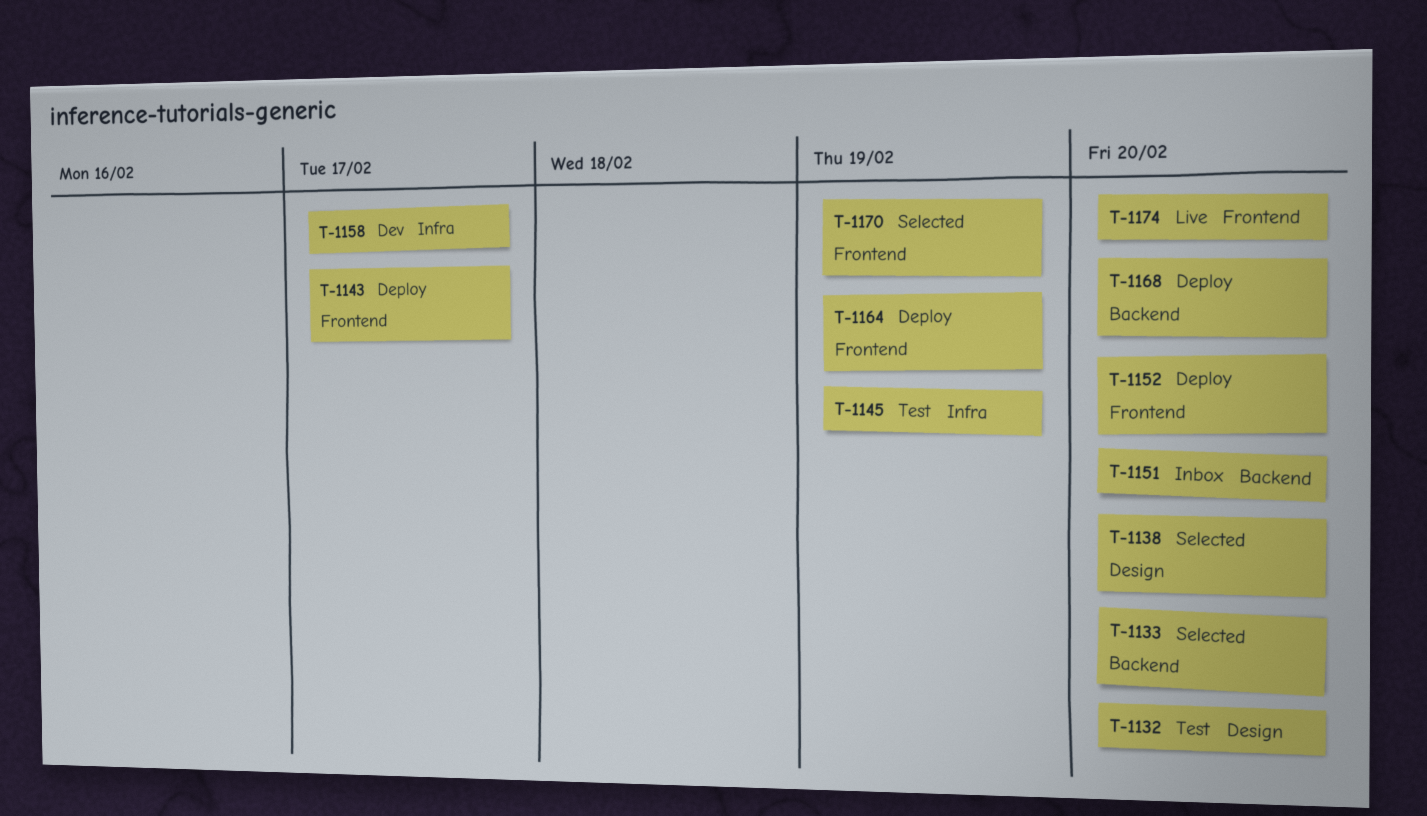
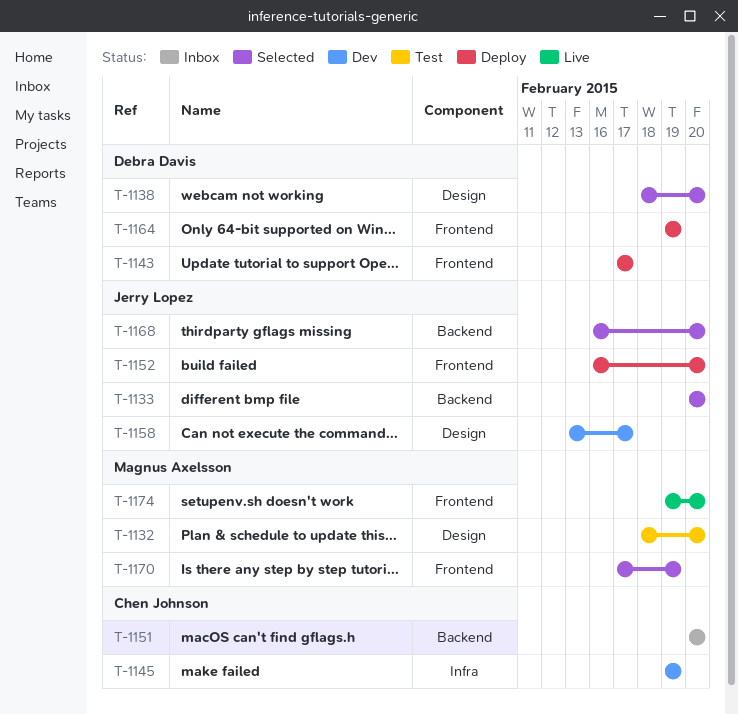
T-1145, status: Test -> Dev
T-1158, label: Infra -> Design
T-1168, status: Deploy -> Selected

